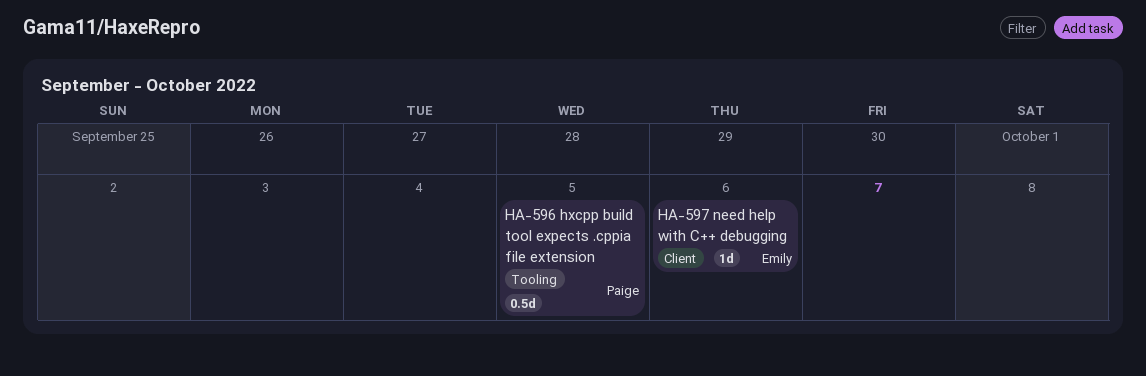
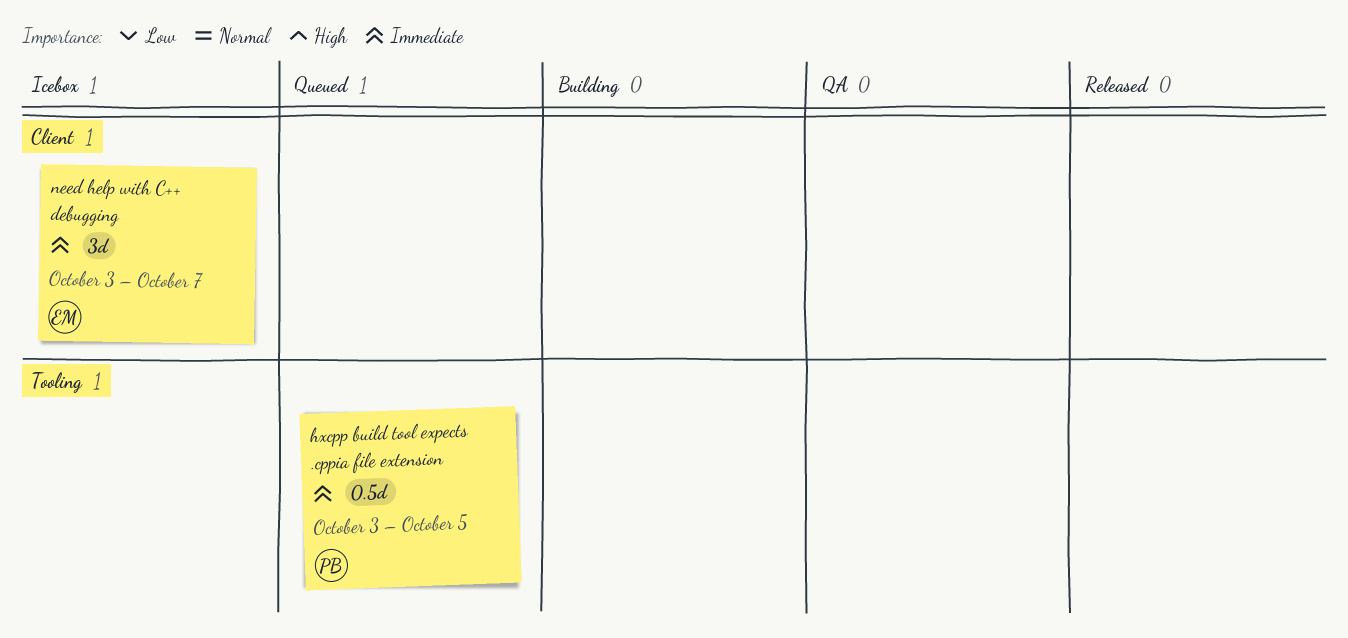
need help with C++ debugging, estimate: 1d -> 3d
need help with C++ debugging, due: Oct 6 -> Oct 7

